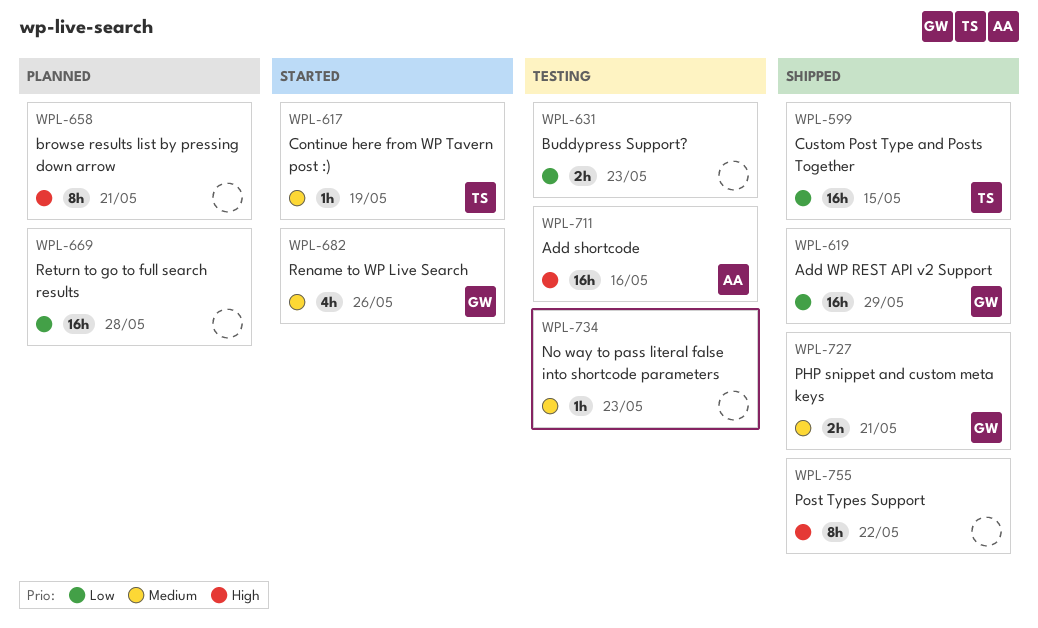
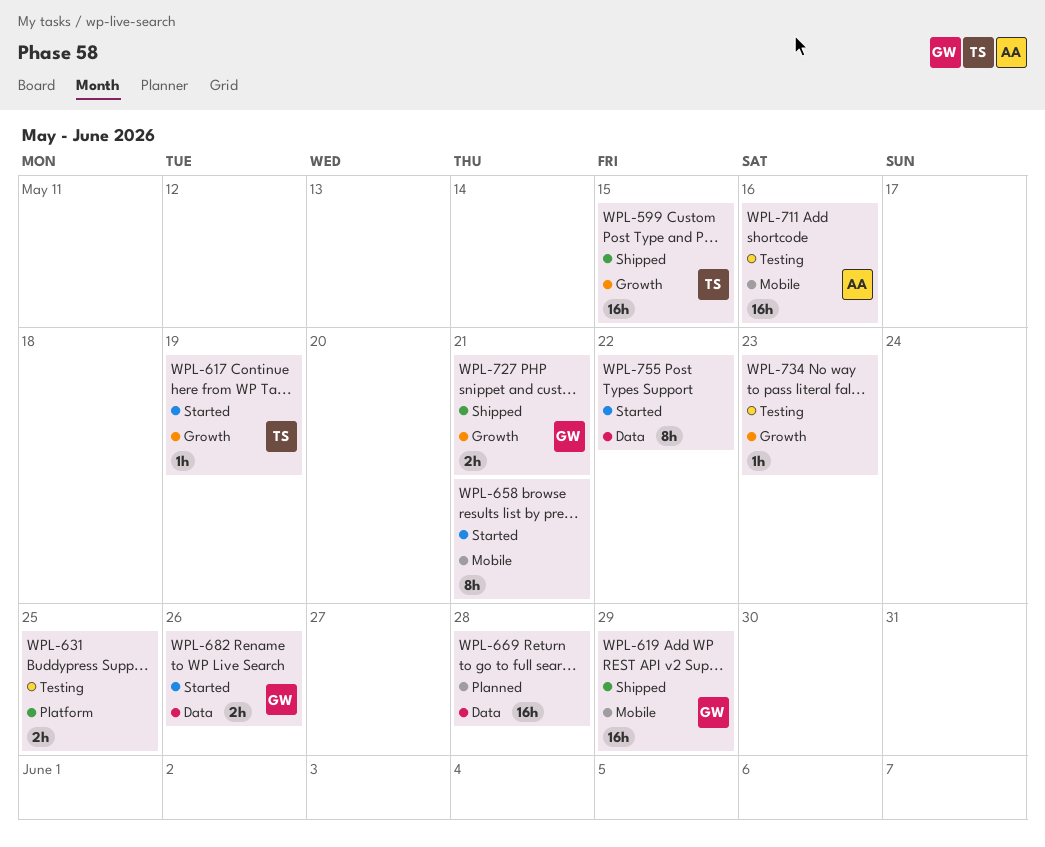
WPL-631, due: May 23 -> May 25
WPL-658, status: Planned -> Started
WPL-682, estimate: 4h -> 2h
WPL-755, status: Shipped -> Started

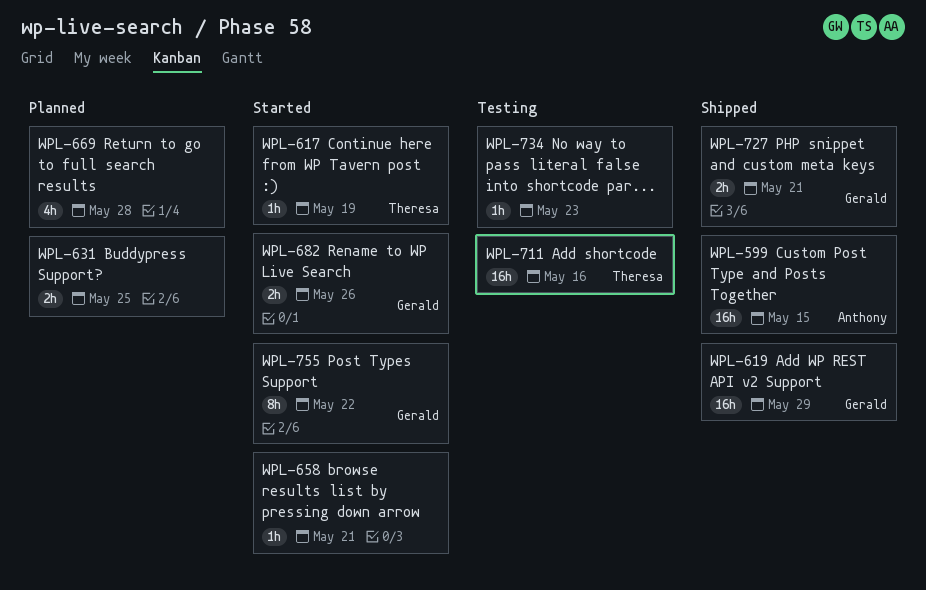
WPL-599, owner: Theresa -> Anthony
WPL-631, status: Testing -> Planned
WPL-658, estimate: 8h -> 1h
WPL-669, estimate: 16h -> 4h
WPL-711, owner: Anthony -> Theresa
WPL-755, owner: none -> Gerald

